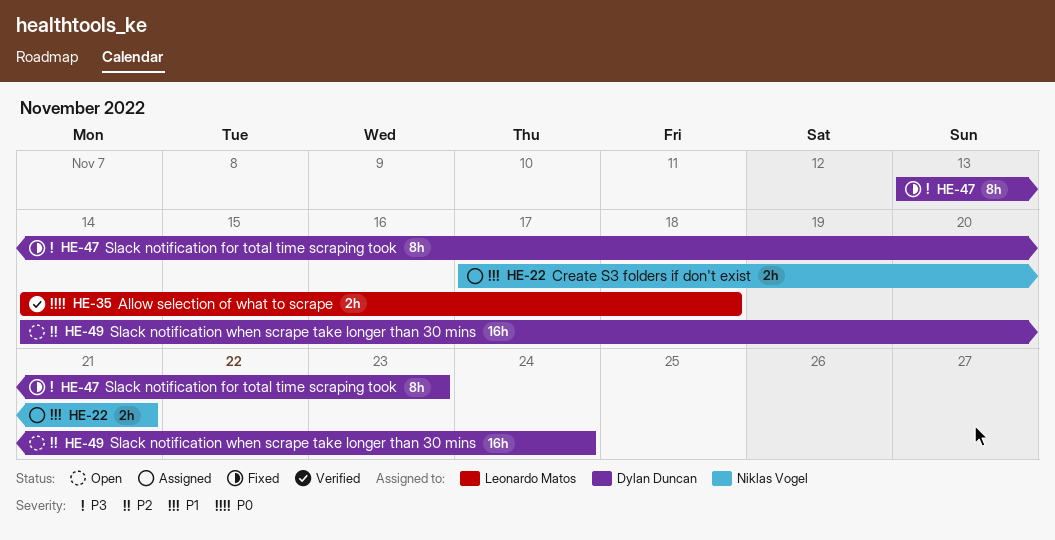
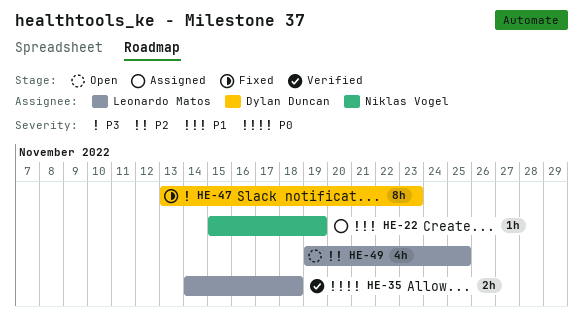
HE-22, estimate: 2h -> 1h
HE-22, start: Nov 17 -> Nov 15
HE-22, due: Nov 21 -> Nov 19
HE-49, owner: Dylan Duncan -> Leonardo Matos
HE-49, estimate: 16h -> 4h
HE-49, start: Nov 14 -> Nov 19
HE-49, due: Nov 24 -> Nov 25

